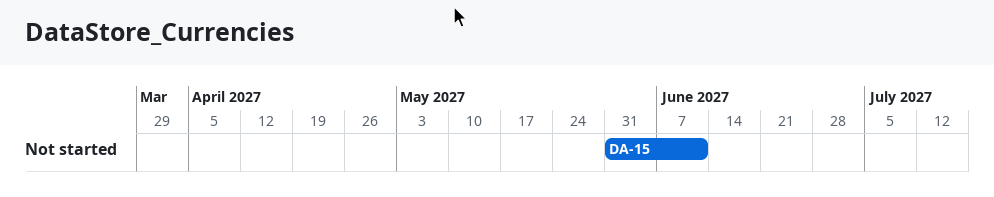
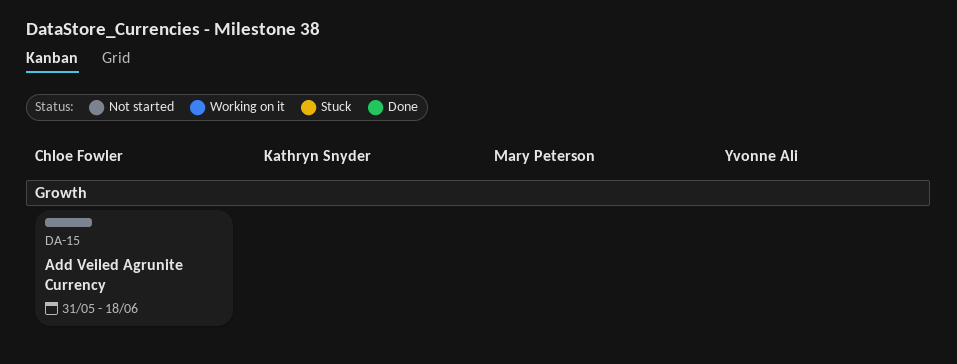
DA-15, due: Jun 11 -> Jun 18

